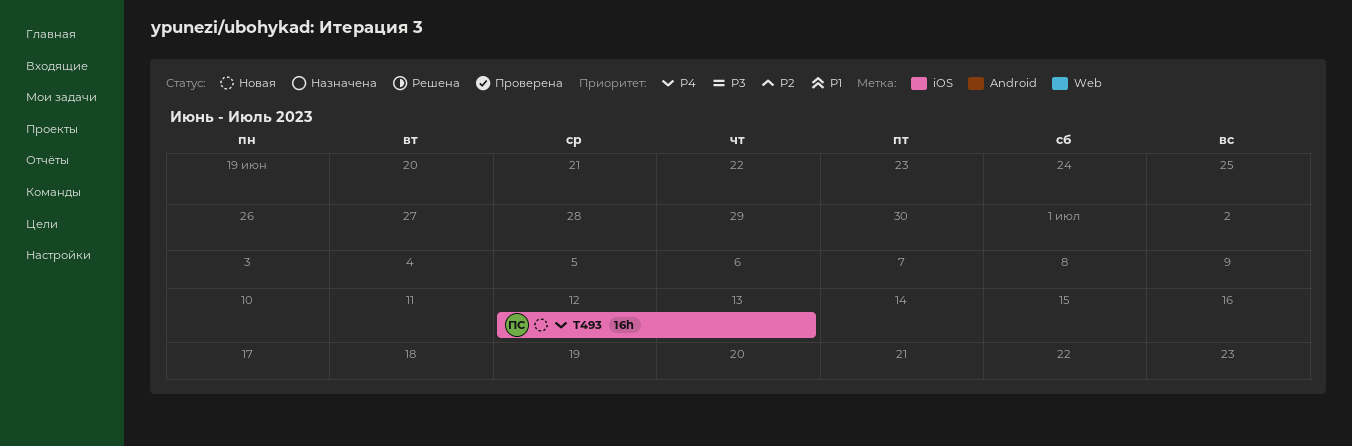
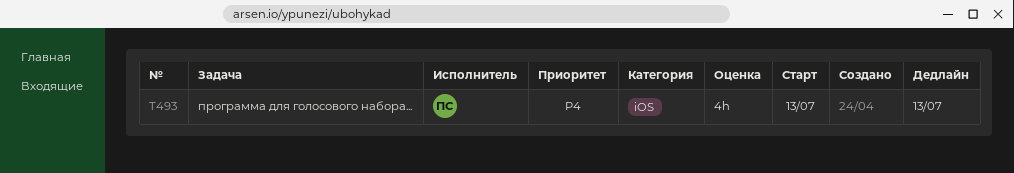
T493, estimate: 16h -> 4h
T493, start: Jul 12 -> Jul 13

